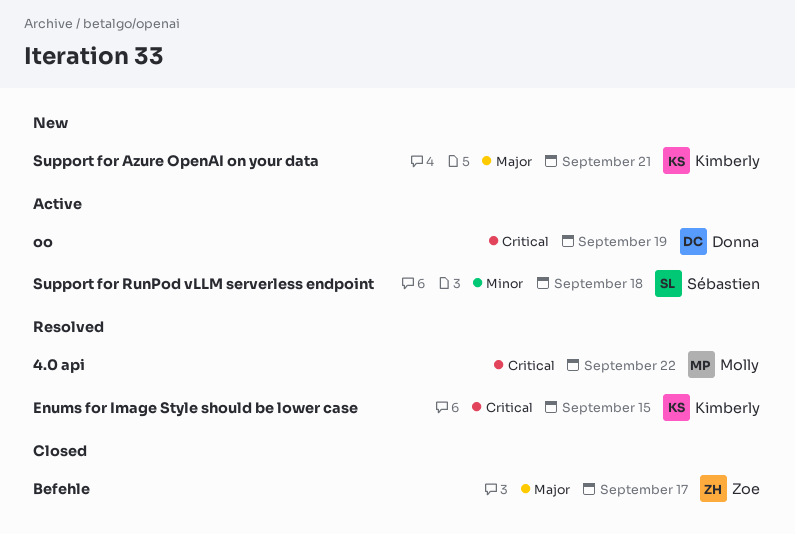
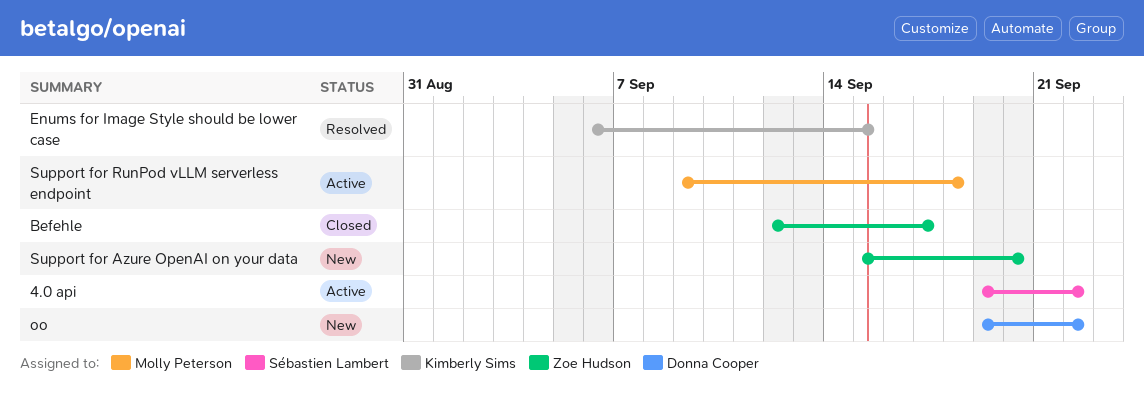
4.0 api, status: Resolved -> Active
4.0 api, owner: Molly Peterson -> Sébastien Lambert
oo, status: Active -> New
oo, due: Sep 19 -> Sep 22
Support for Azure OpenAI on your data, owner: Kimberly Sims -> Zoe Hudson
Support for Azure OpenAI on your data, due: Sep 21 -> Sep 20
Support for RunPod vLLM serverless endpoint, owner: Sébastien Lambert -> Molly Peterson

